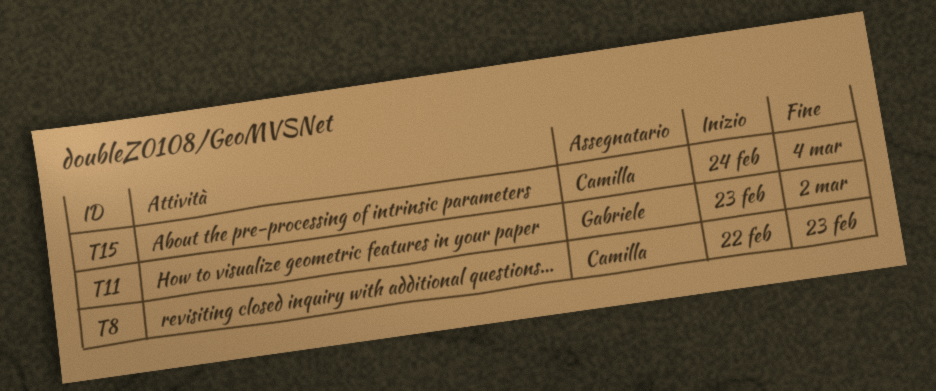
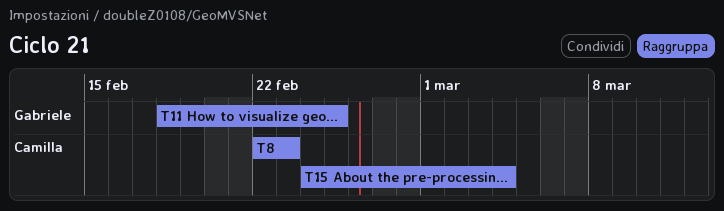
T11, start: Feb 23 -> Feb 18
T11, due: Mar 2 -> Feb 25

